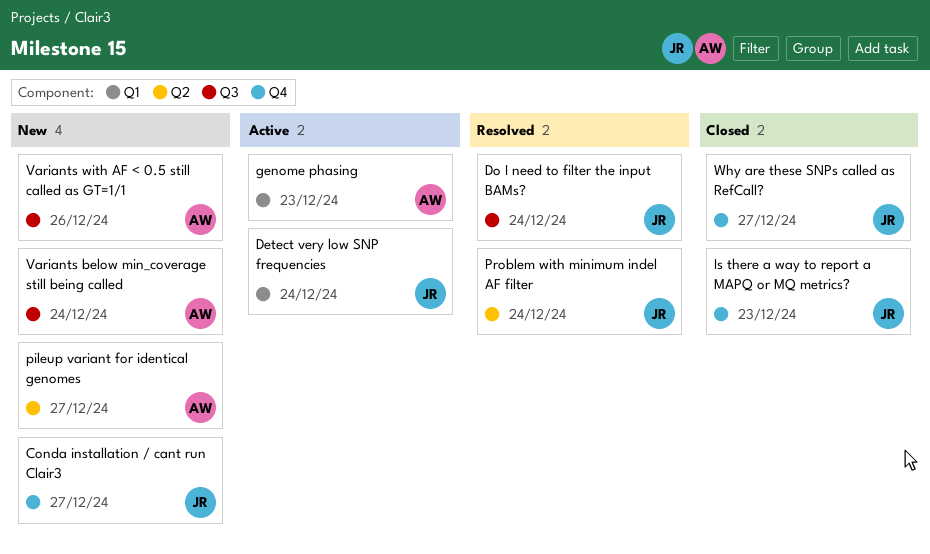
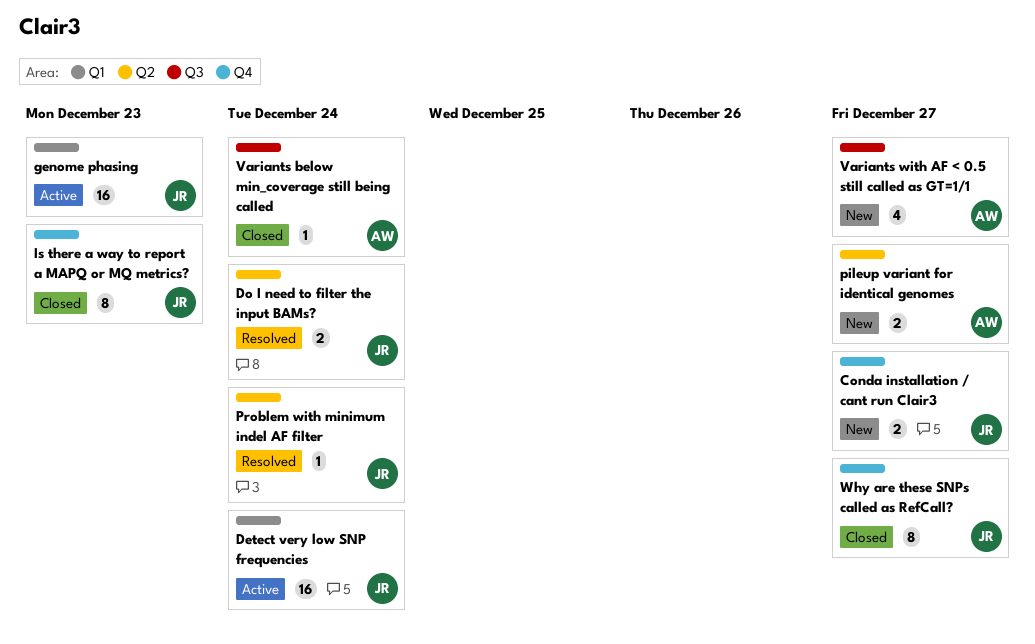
Do I need to filter the input BAMs?, label: Q3 -> Q2
genome phasing, owner: AW -> JR
Variants below min_coverage still being called, status: New -> Closed
Variants with AF < 0.5 still called as GT=1/1, due: Dec 26 -> Dec 27

